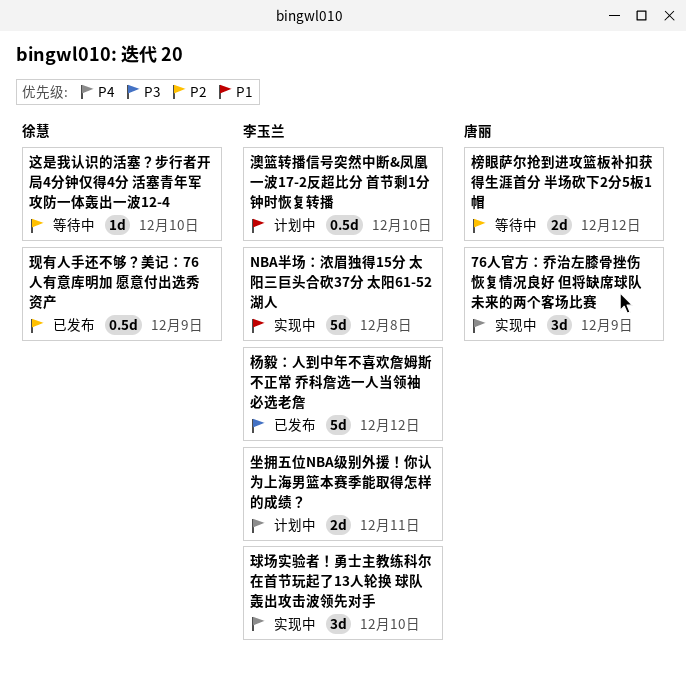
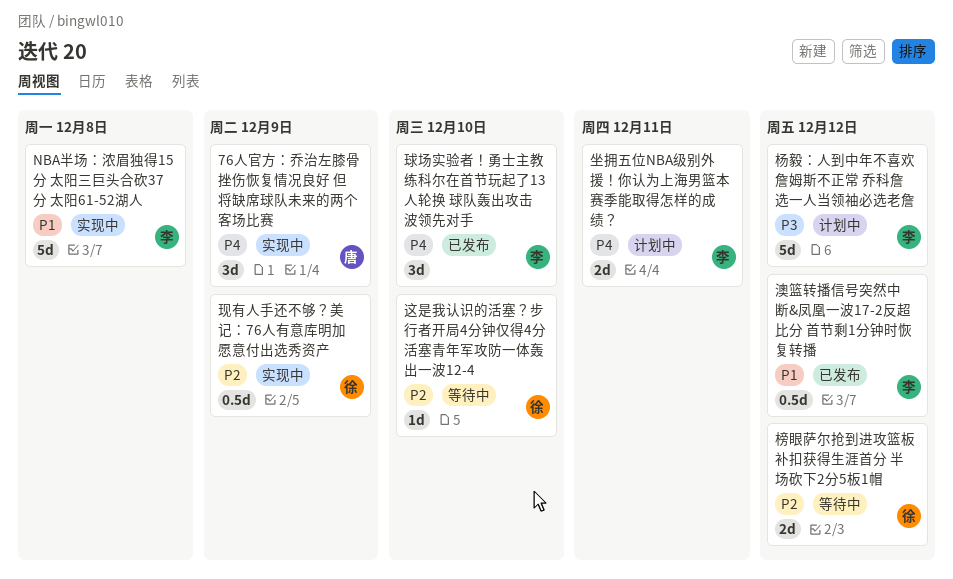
杨毅：人到中年不喜欢詹姆斯不正常 乔科詹选一人当领袖必选老詹, status: 已发布 -> 计划中
榜眼萨尔抢到进攻篮板补扣获得生涯首分 半场砍下2分5板1帽, owner: 唐丽 -> 徐慧
澳篮转播信号突然中断&凤凰一波17-2反超比分 首节剩1分钟时恢复转播, status: 计划中 -> 已发布
澳篮转播信号突然中断&凤凰一波17-2反超比分 首节剩1分钟时恢复转播, due: Dec 10 -> Dec 12
现有人手还不够？美记：76人有意库明加 愿意付出选秀资产, status: 已发布 -> 实现中
球场实验者！勇士主教练科尔在首节玩起了13人轮换 球队轰出攻击波领先对手, status: 实现中 -> 已发布

